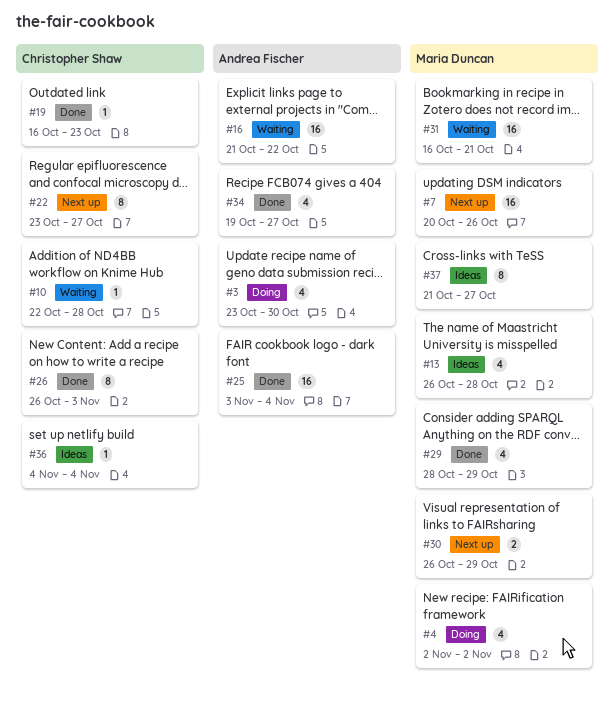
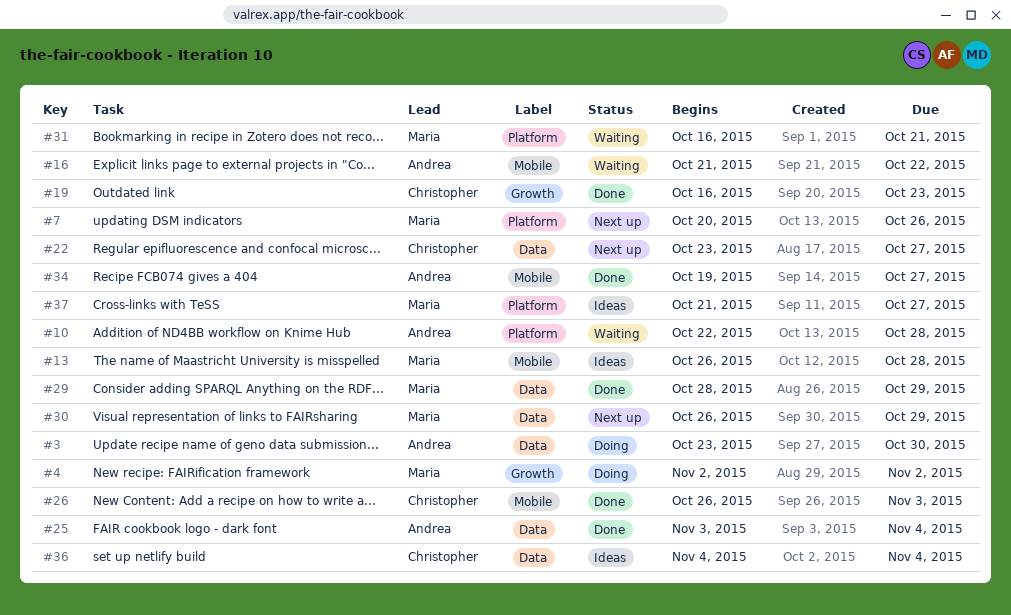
#10, owner: Christopher Shaw -> Andrea Fischer

